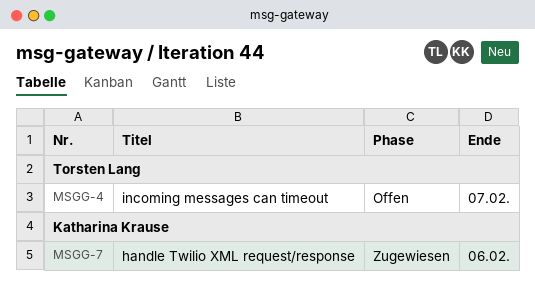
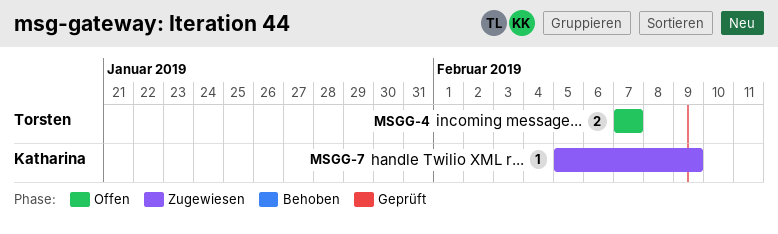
MSGG-7, due: Feb 6 -> Feb 9

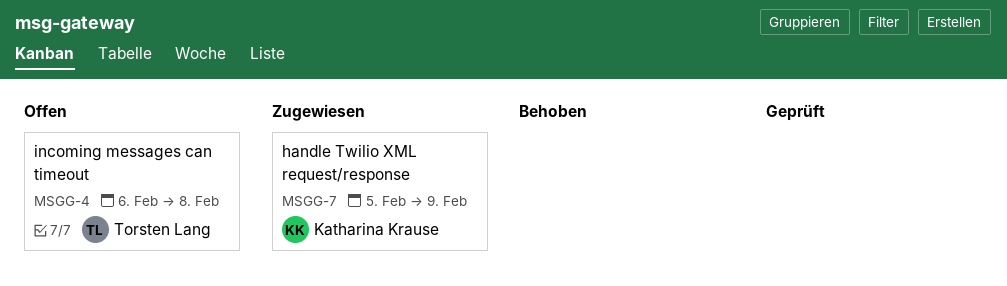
MSGG-4, start: Feb 7 -> Feb 6
MSGG-4, due: Feb 7 -> Feb 8

